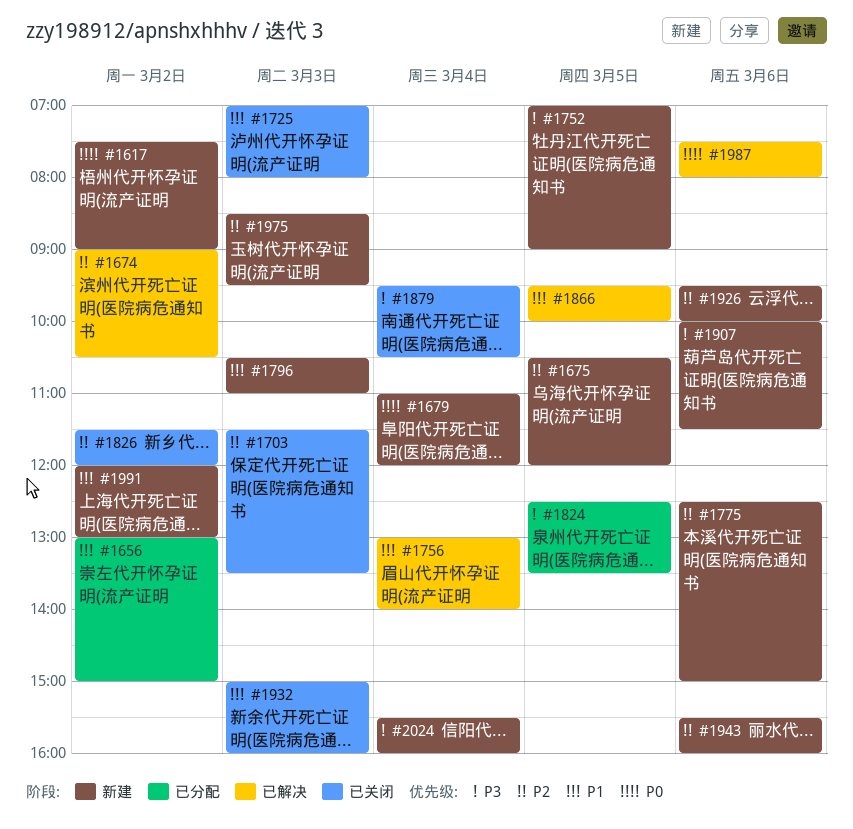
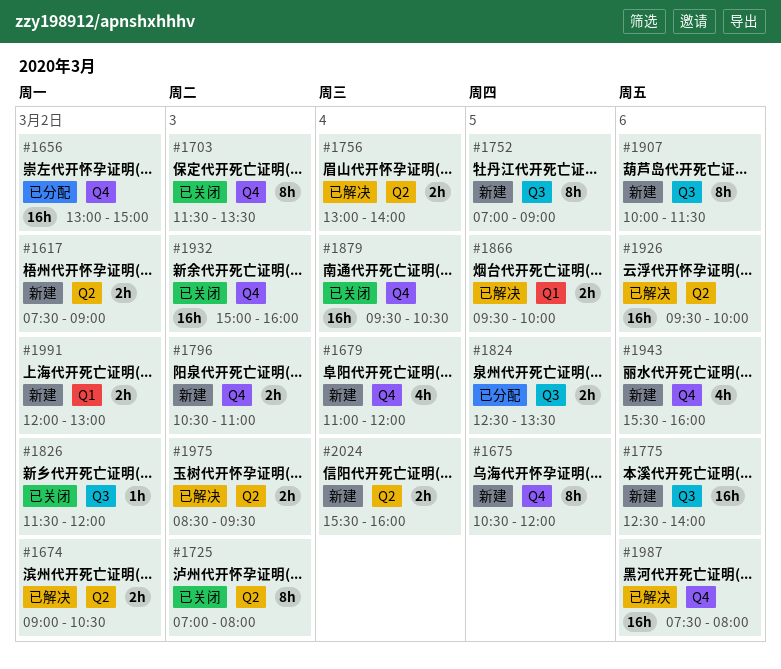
#1775, ends: 15:00 -> 14:00
#1926, status: 新建 -> 已解决
#1975, status: 新建 -> 已解决

